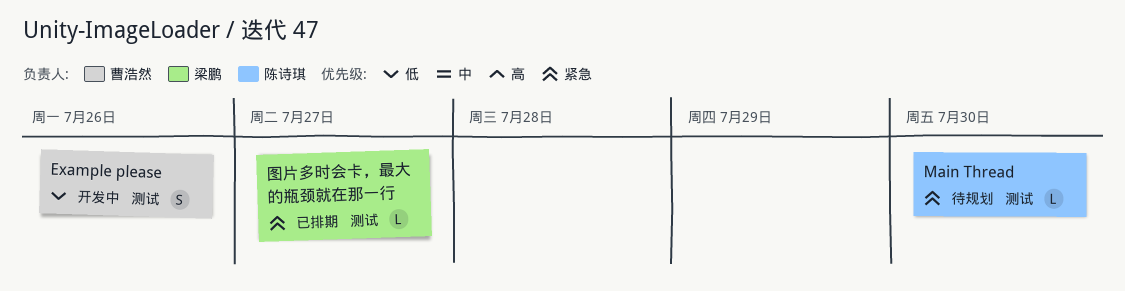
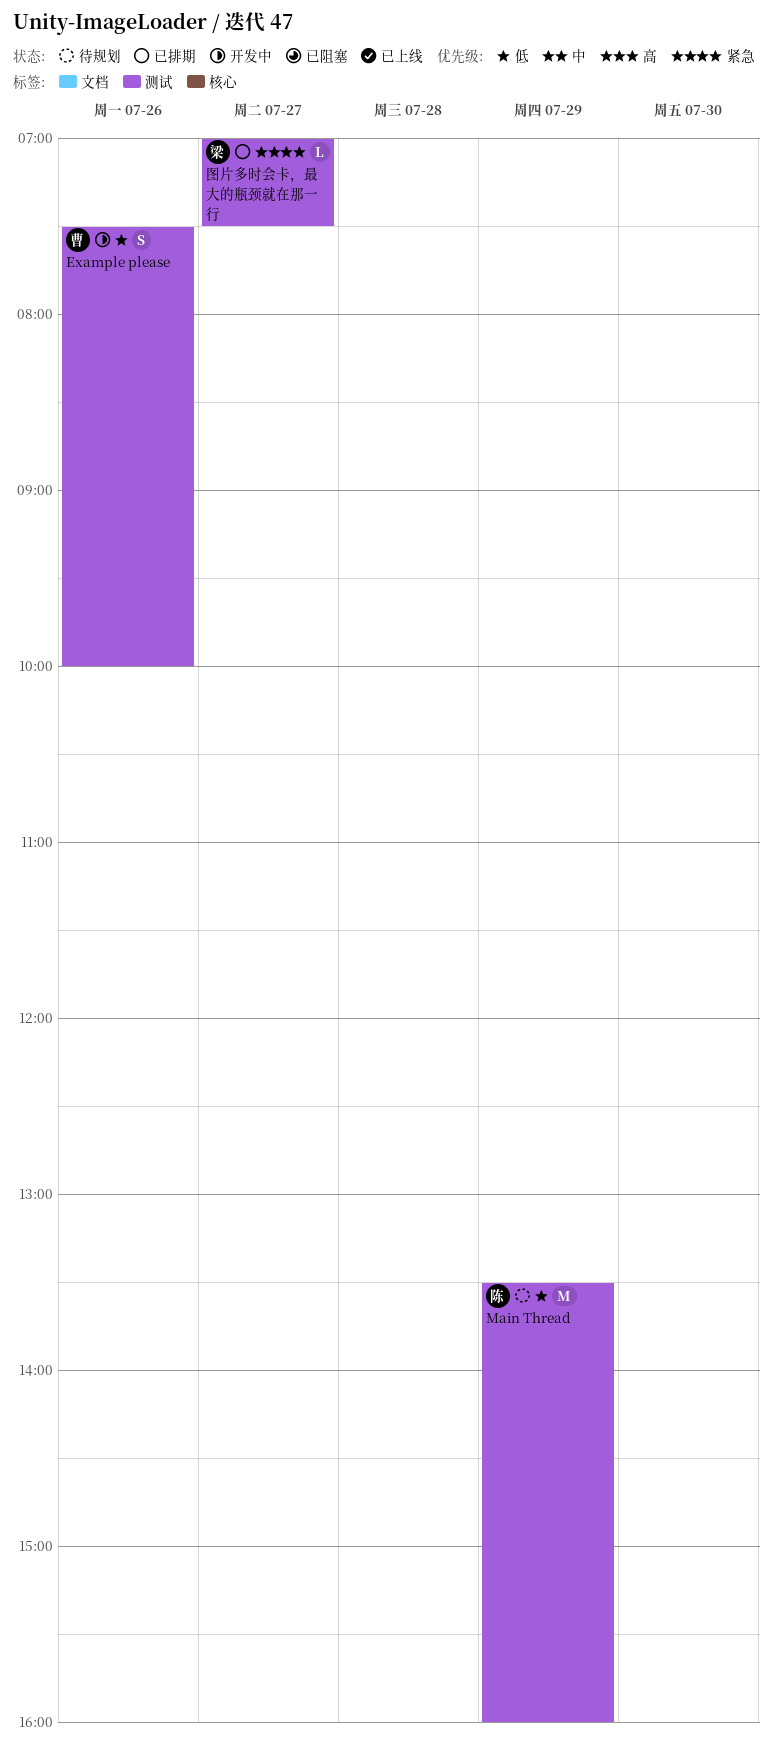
Main Thread, priority: 紧急 -> 低
Main Thread, estimate: L -> M
Main Thread, day: Jul 30 -> Jul 29

